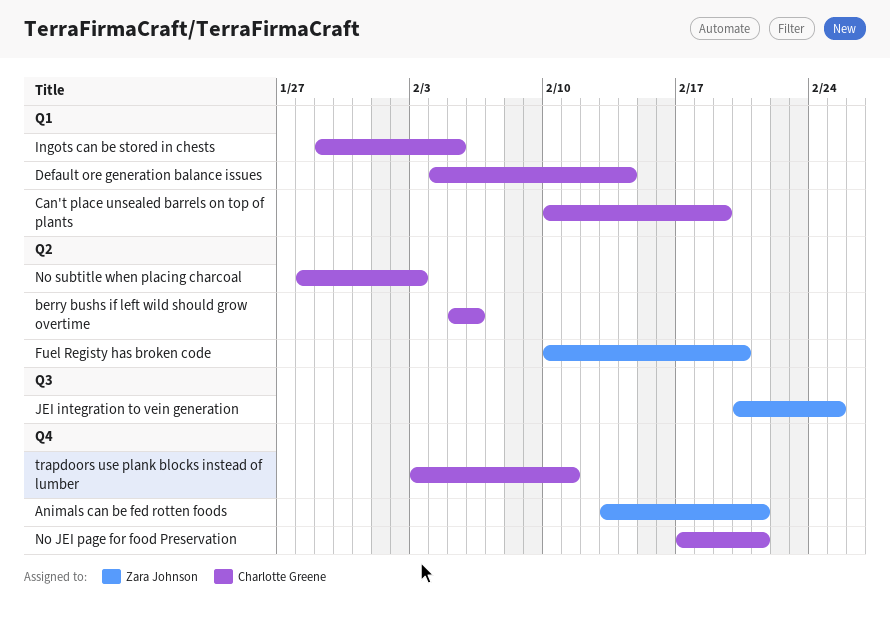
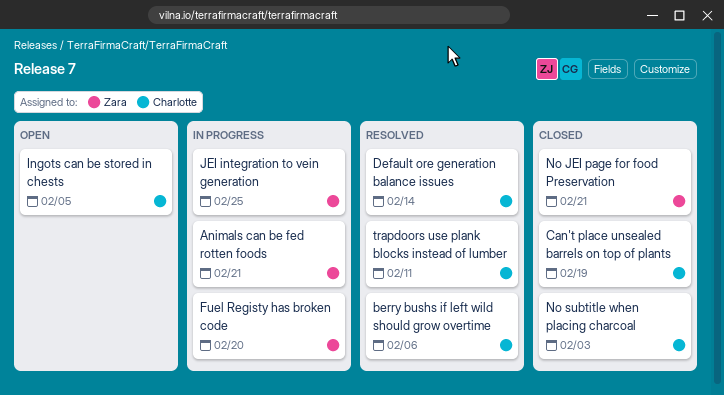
No JEI page for food Preservation, owner: Charlotte Greene -> Zara Johnson

